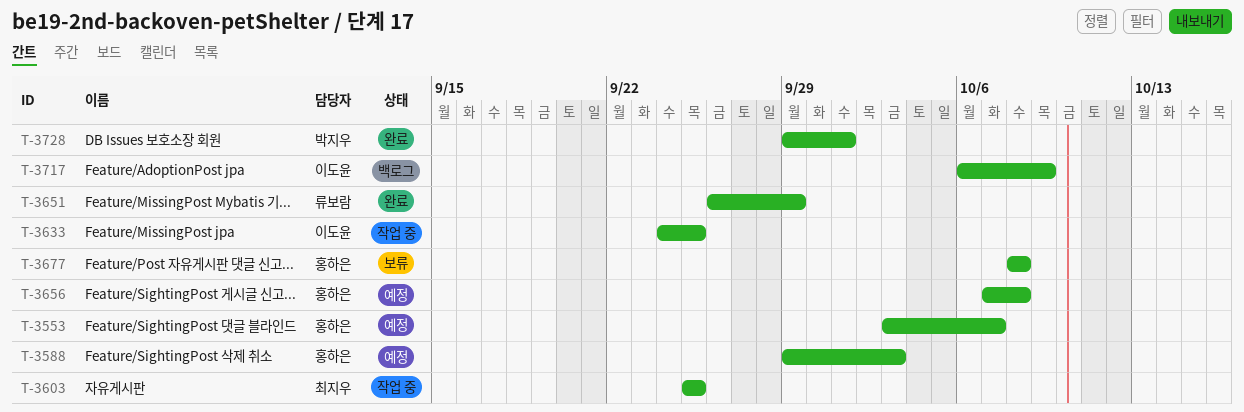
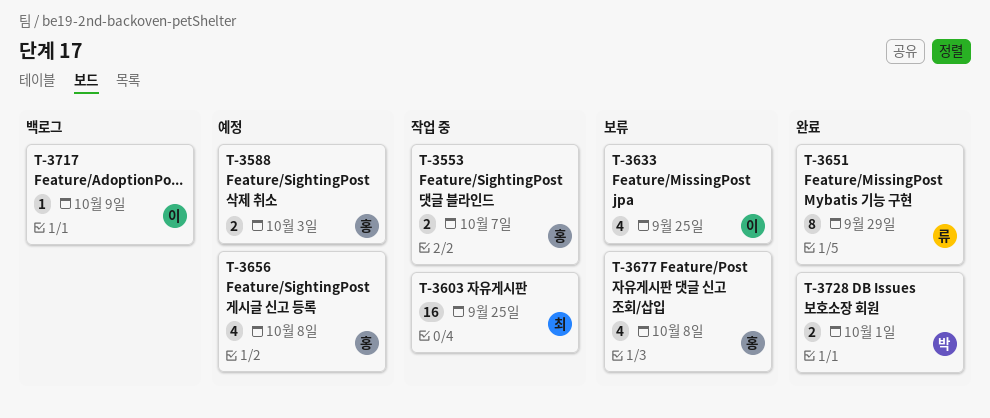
T-3553, status: 예정 -> 작업 중
T-3633, status: 작업 중 -> 보류

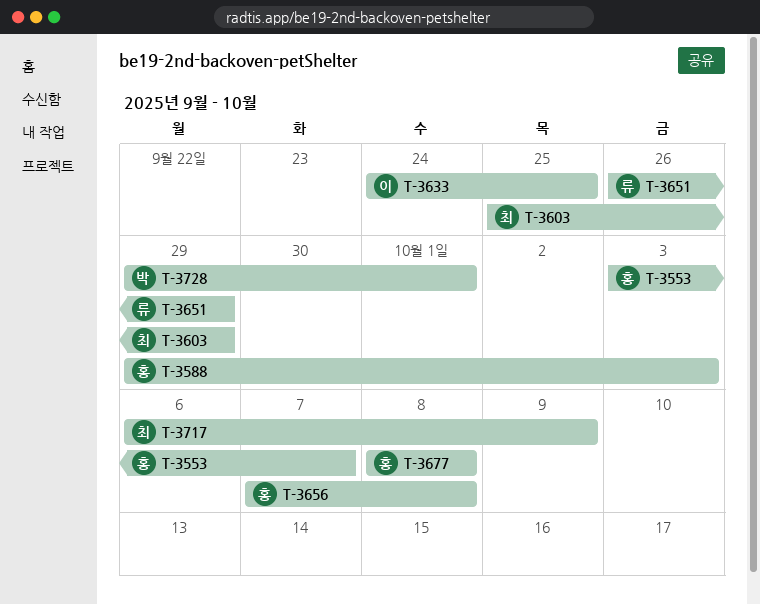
T-3603, due: Sep 25 -> Sep 29
T-3717, owner: 이 -> 최

